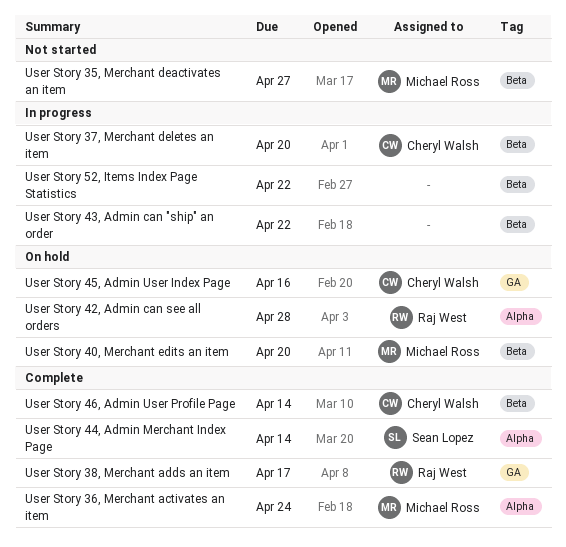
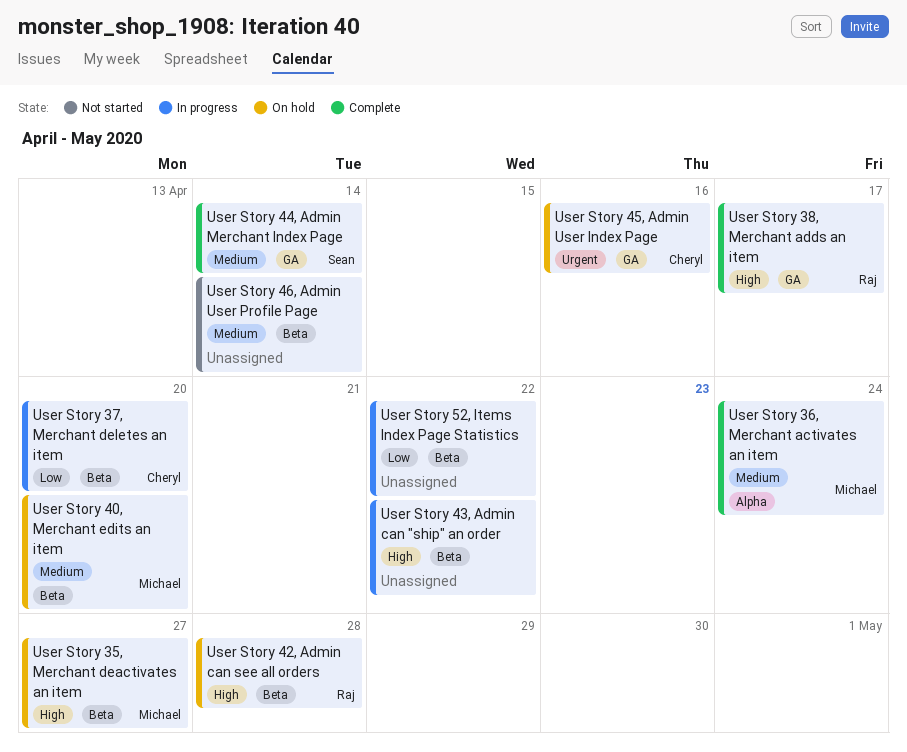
User Story 35, Merchant deactivates an item, status: Not started -> On hold
User Story 42, Admin can see all orders, label: Alpha -> Beta
User Story 44, Admin Merchant Index Page, label: Alpha -> GA
User Story 46, Admin User Profile Page, status: Complete -> Not started
User Story 46, Admin User Profile Page, owner: Cheryl Walsh -> none

